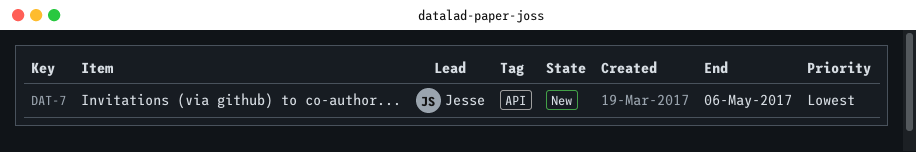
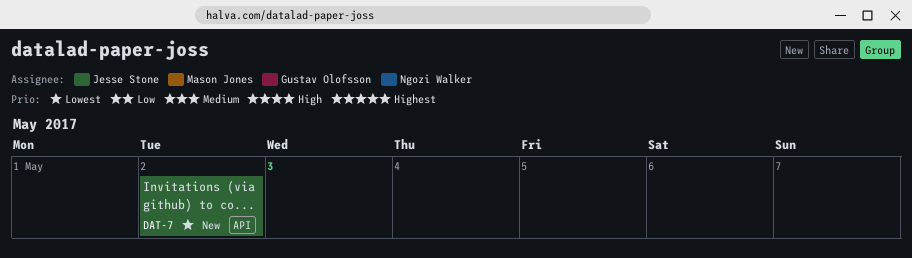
DAT-7, due: May 6 -> May 2

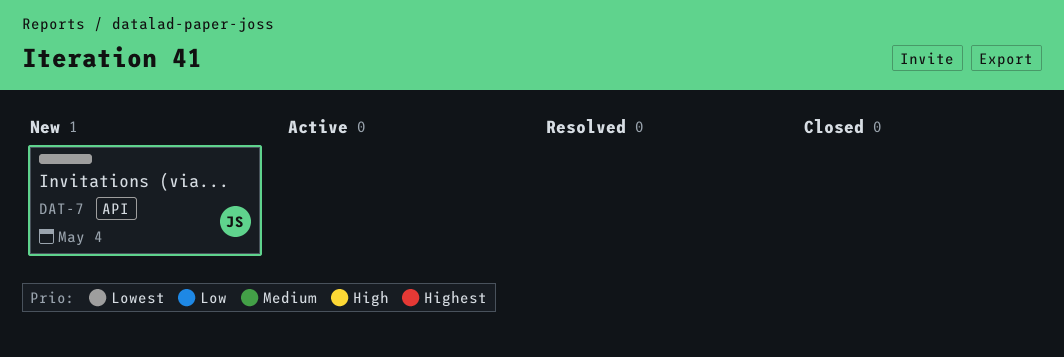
DAT-7, due: May 2 -> May 4

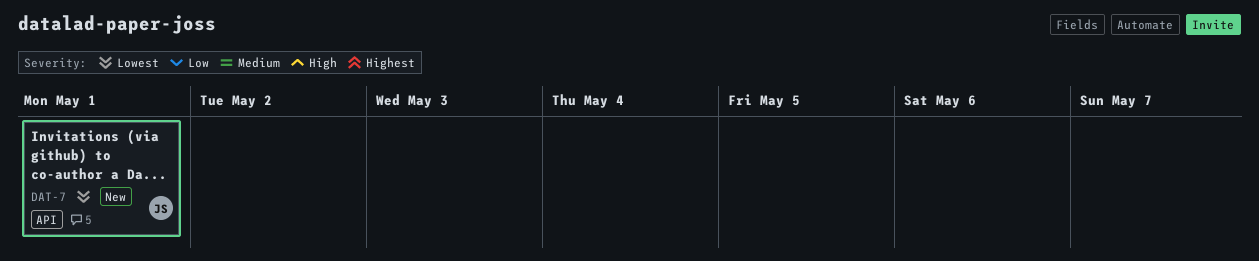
DAT-7, due: May 4 -> May 1

